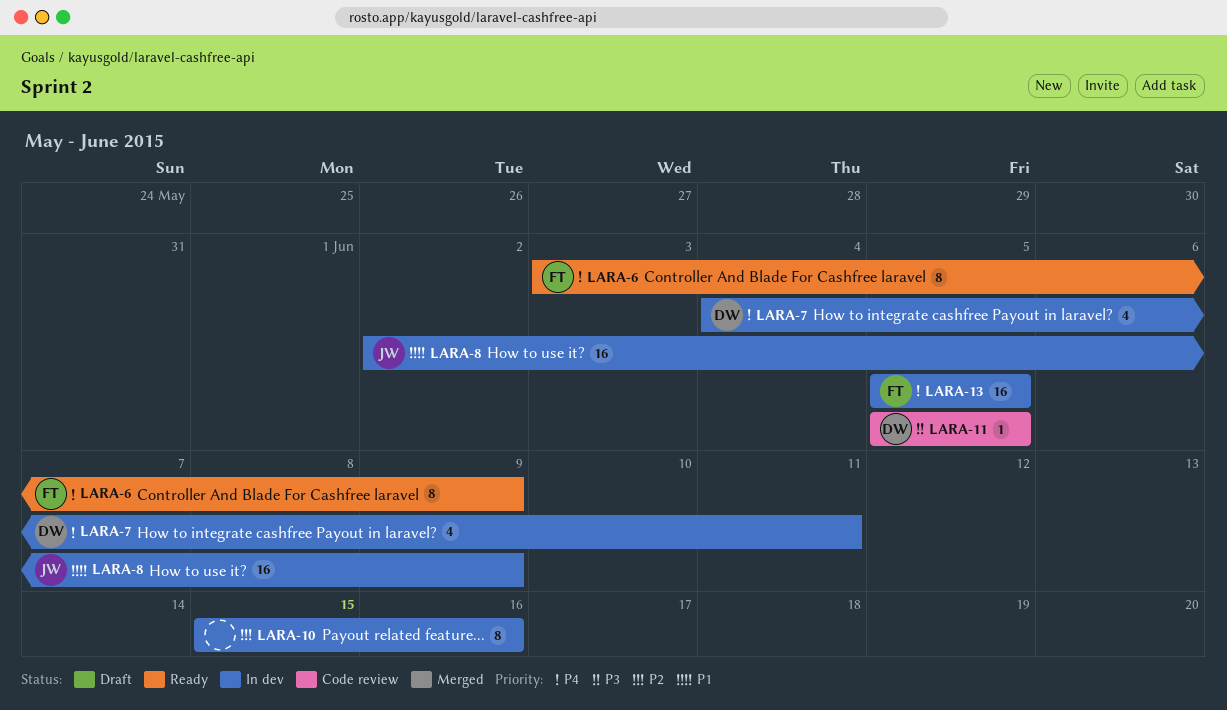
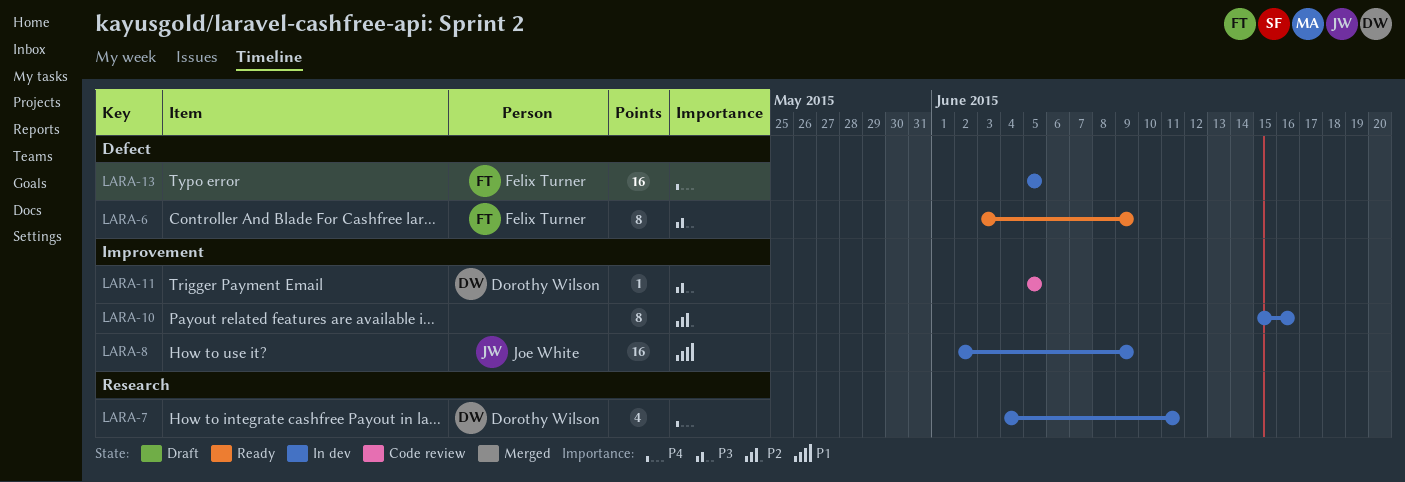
LARA-6, priority: P4 -> P3

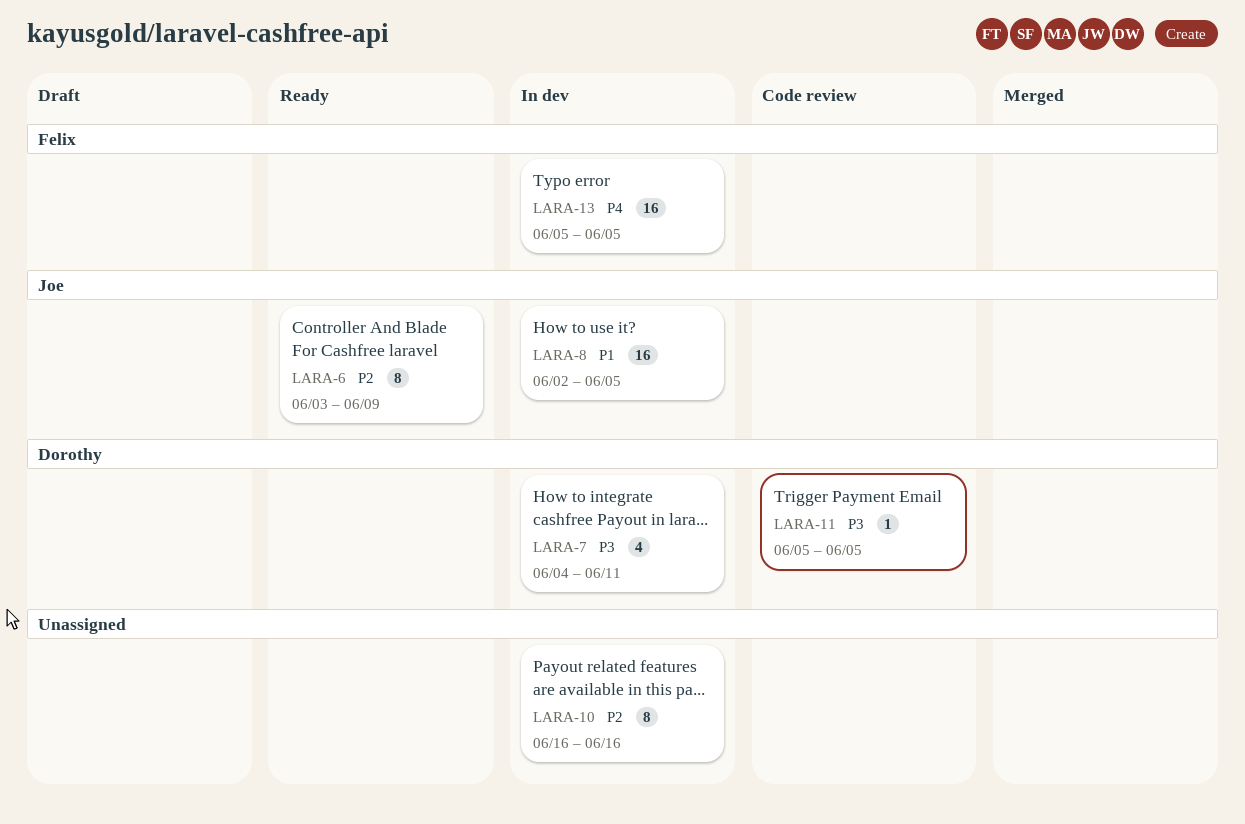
LARA-6, owner: Felix Turner -> Joe White
LARA-6, priority: P3 -> P2
LARA-7, priority: P4 -> P3
LARA-8, due: Jun 9 -> Jun 5
LARA-10, start: Jun 15 -> Jun 16

